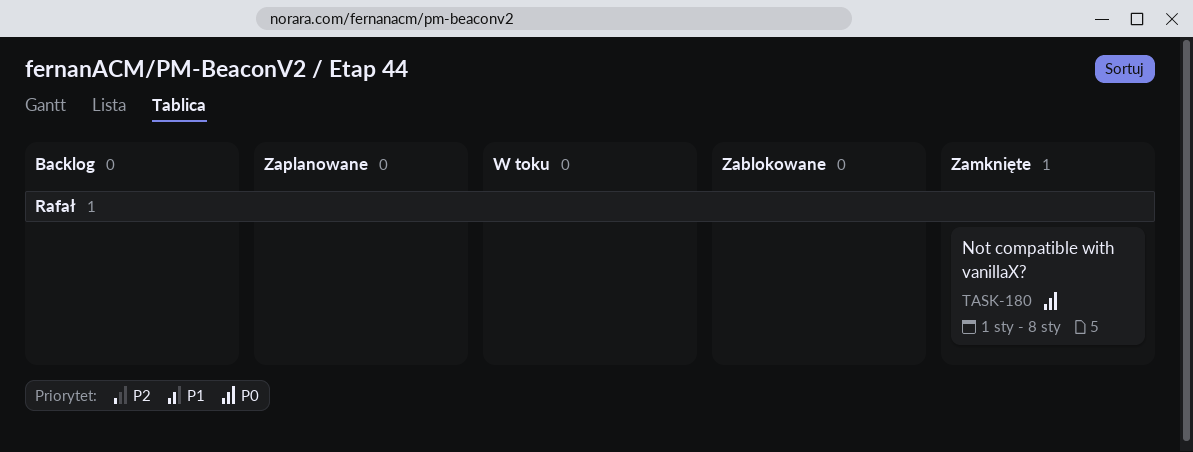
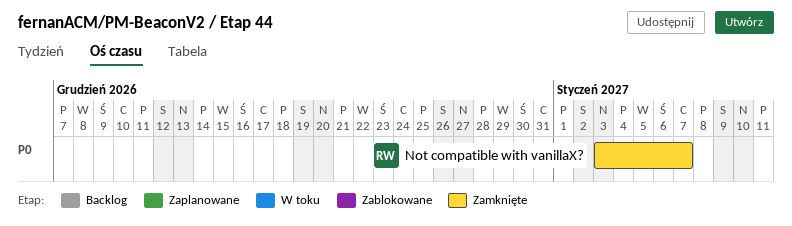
Not compatible with vanillaX?, start: Jan 1 -> Jan 3
Not compatible with vanillaX?, due: Jan 8 -> Jan 7

